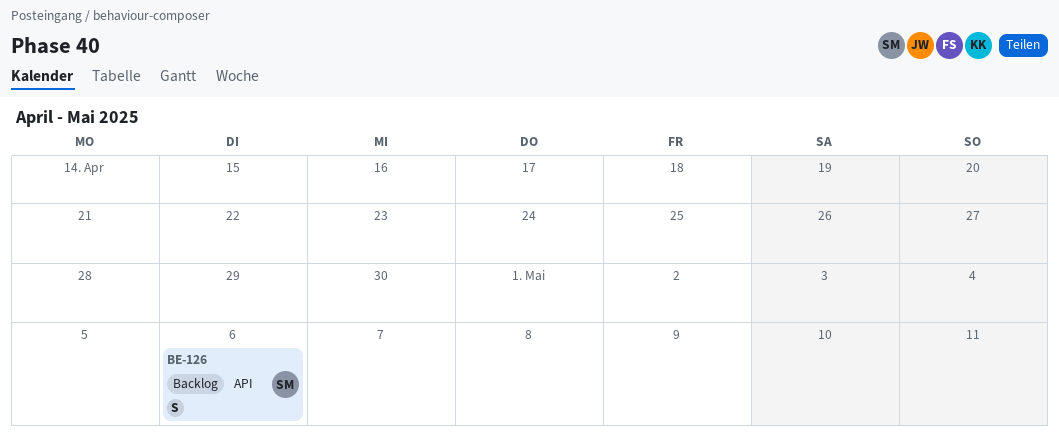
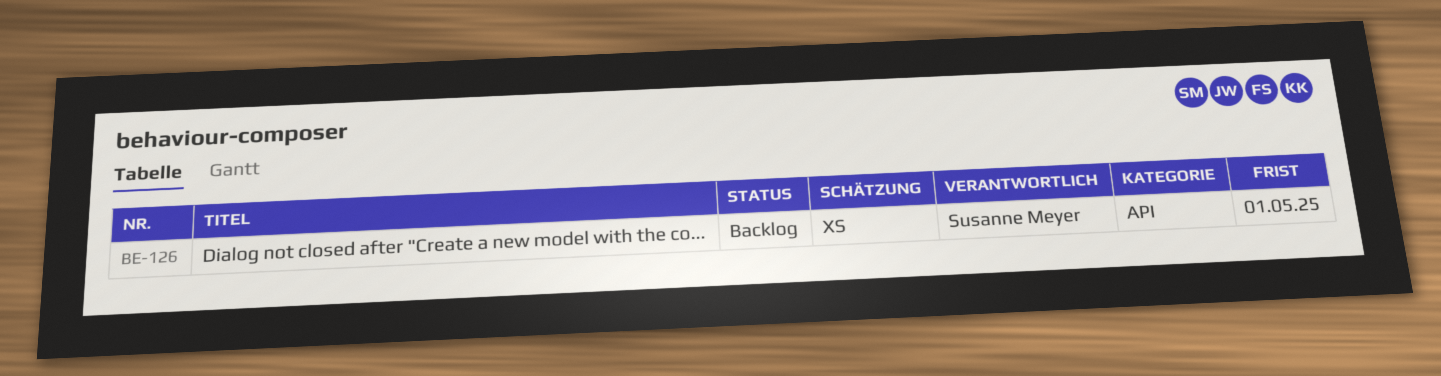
BE-126, estimate: S -> XS
BE-126, due: May 6 -> May 1

